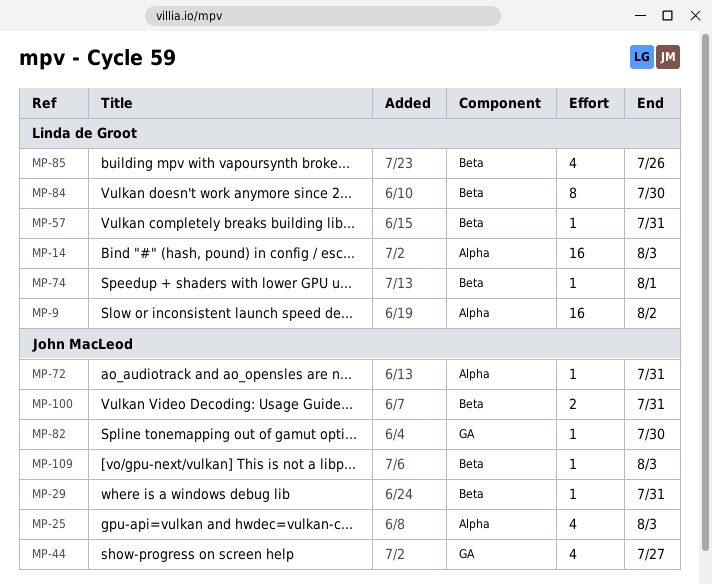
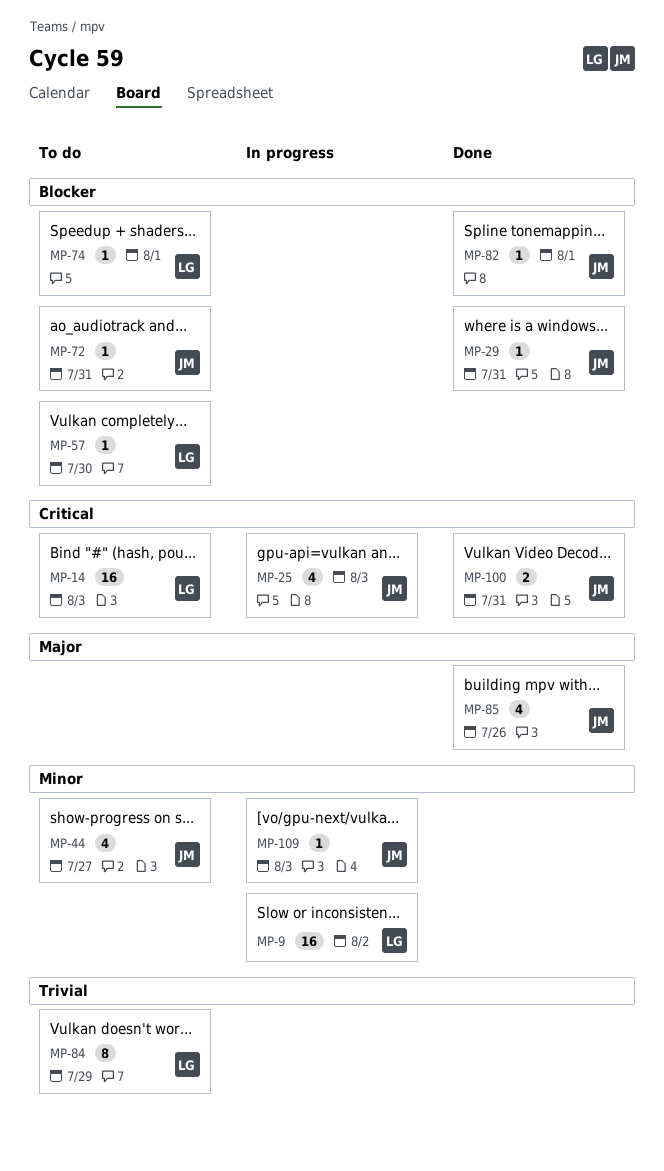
MP-57, due: Jul 31 -> Jul 30
MP-82, due: Jul 30 -> Aug 1
MP-84, due: Jul 30 -> Jul 29
MP-85, owner: Linda de Groot -> John MacLeod

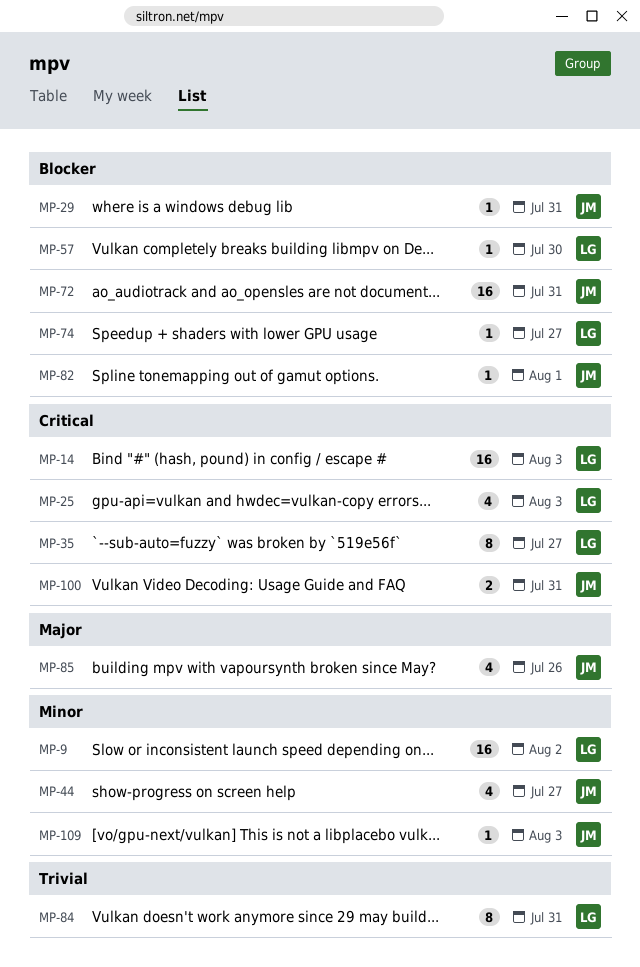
MP-25, owner: JM -> LG
MP-35: none -> present
MP-72, estimate: 1 -> 16
MP-74, due: Aug 1 -> Jul 27
MP-84, due: Jul 29 -> Jul 31

